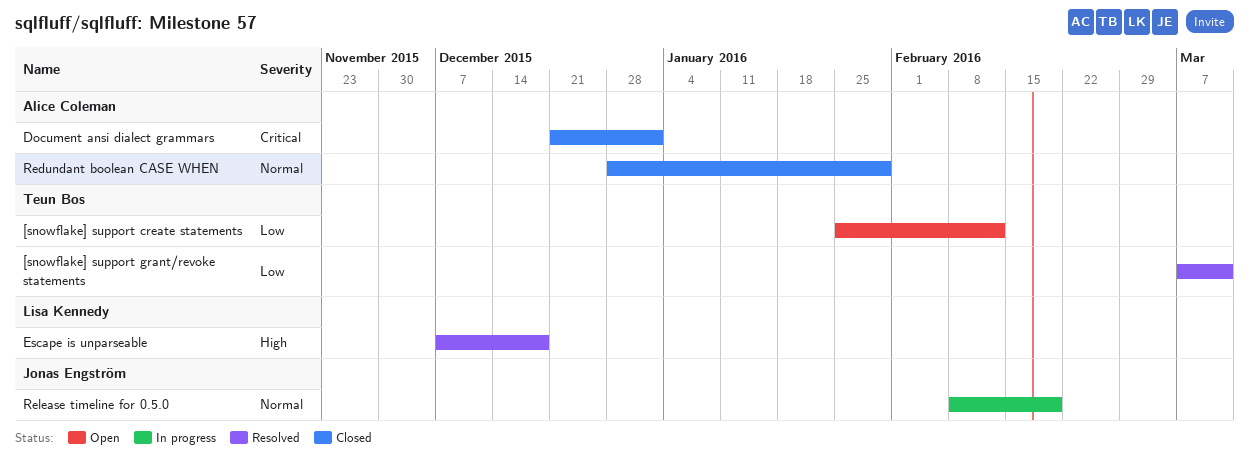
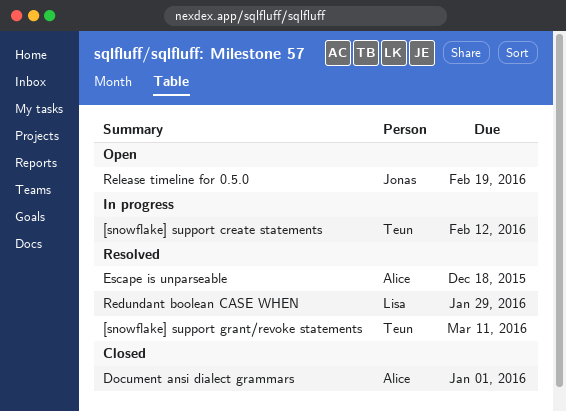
[snowflake] support create statements, status: Open -> In progress
Escape is unparseable, owner: Lisa Kennedy -> Alice Coleman
Redundant boolean CASE WHEN, status: Closed -> Resolved
Redundant boolean CASE WHEN, owner: Alice Coleman -> Lisa Kennedy
Release timeline for 0.5.0, status: In progress -> Open

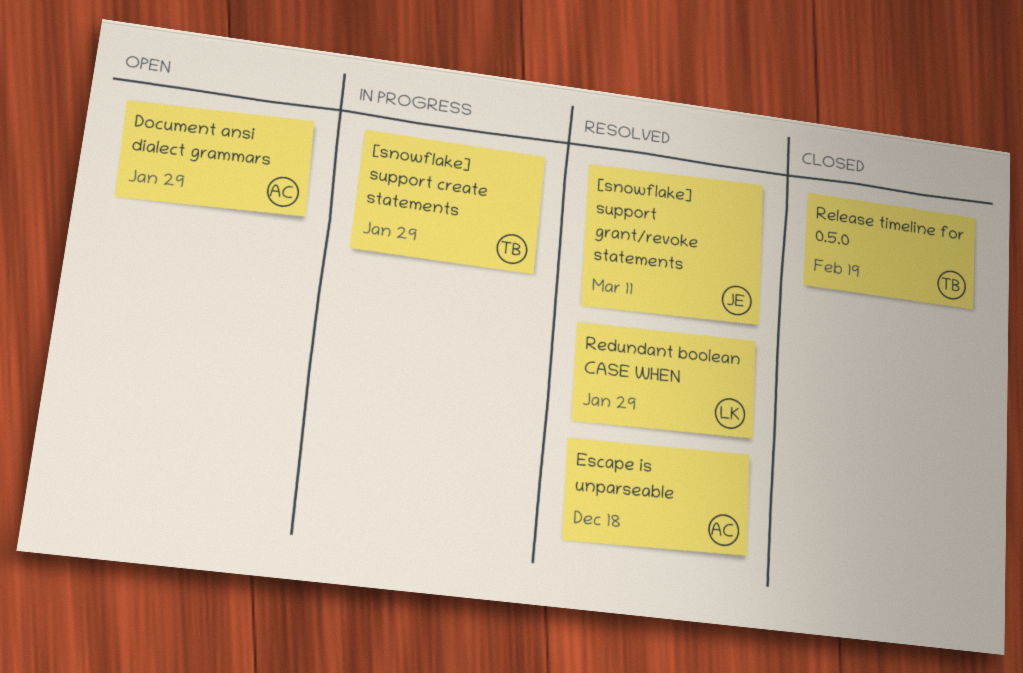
[snowflake] support create statements, due: Feb 12 -> Jan 29
[snowflake] support grant/revoke statements, owner: Teun -> Jonas
Document ansi dialect grammars, status: Closed -> Open
Document ansi dialect grammars, due: Jan 1 -> Jan 29
Release timeline for 0.5.0, status: Open -> Closed
Release timeline for 0.5.0, owner: Jonas -> Teun

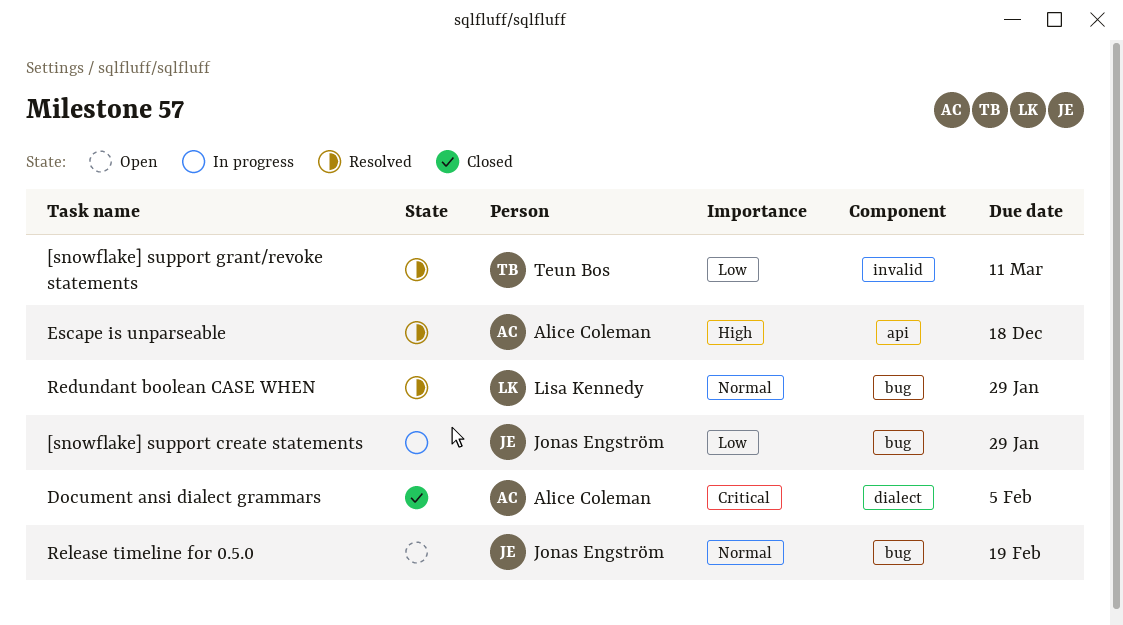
[snowflake] support create statements, owner: Teun Bos -> Jonas Engström
[snowflake] support grant/revoke statements, owner: Jonas Engström -> Teun Bos
Document ansi dialect grammars, status: Open -> Closed
Document ansi dialect grammars, due: Jan 29 -> Feb 5
Release timeline for 0.5.0, status: Closed -> Open
Release timeline for 0.5.0, owner: Teun Bos -> Jonas Engström

